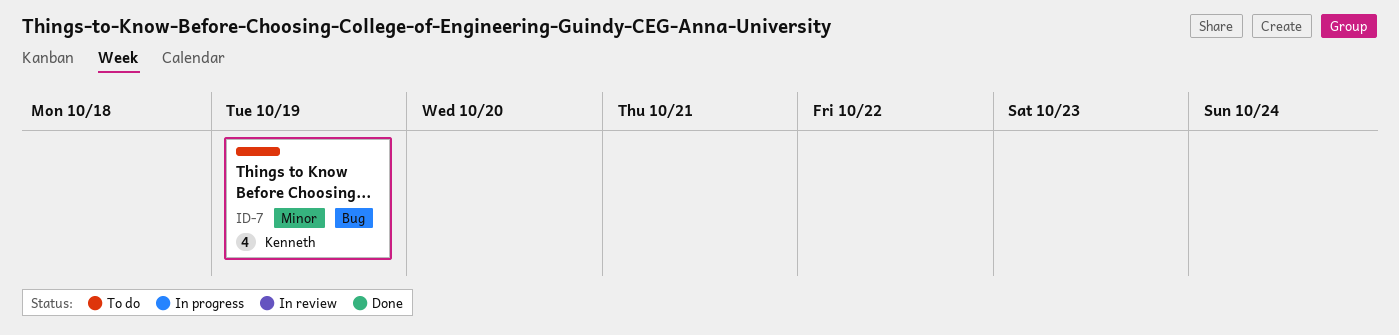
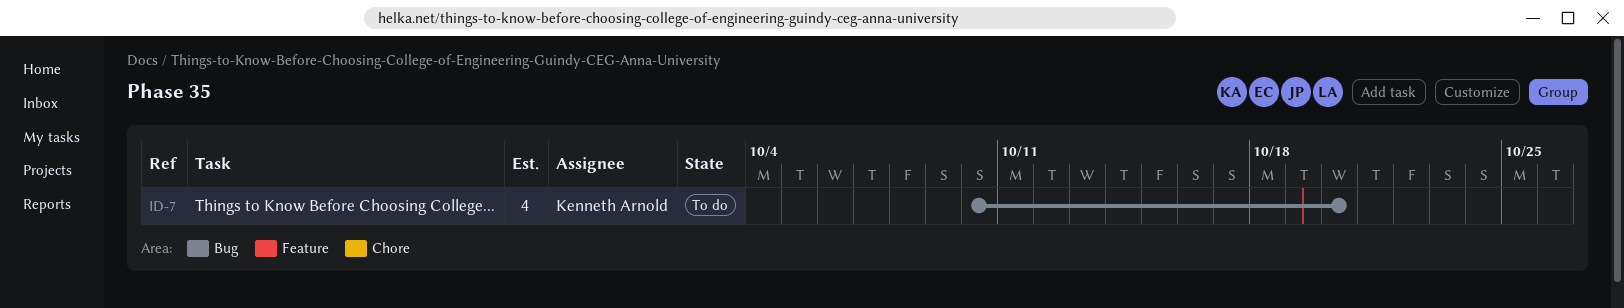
ID-7, due: Oct 19 -> Oct 20

